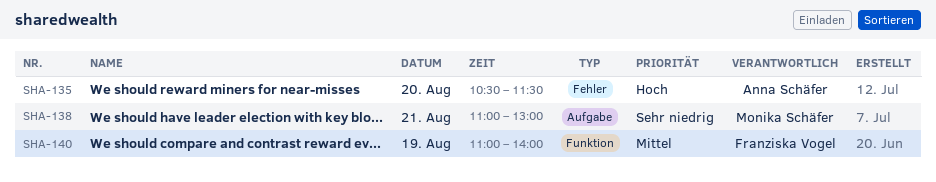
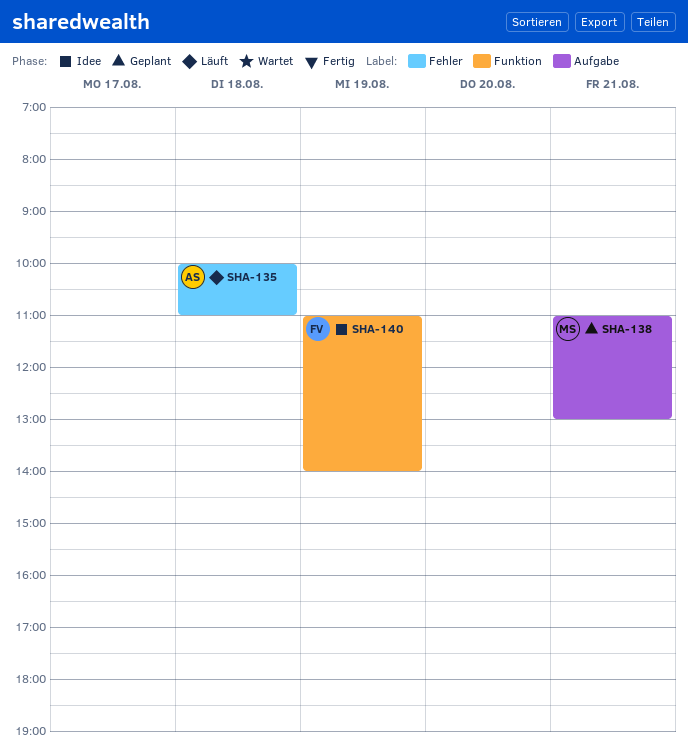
SHA-135, day: Aug 20 -> Aug 18
SHA-135, begins: 10:30 -> 10:00
SHA-135, ends: 11:30 -> 11:00

